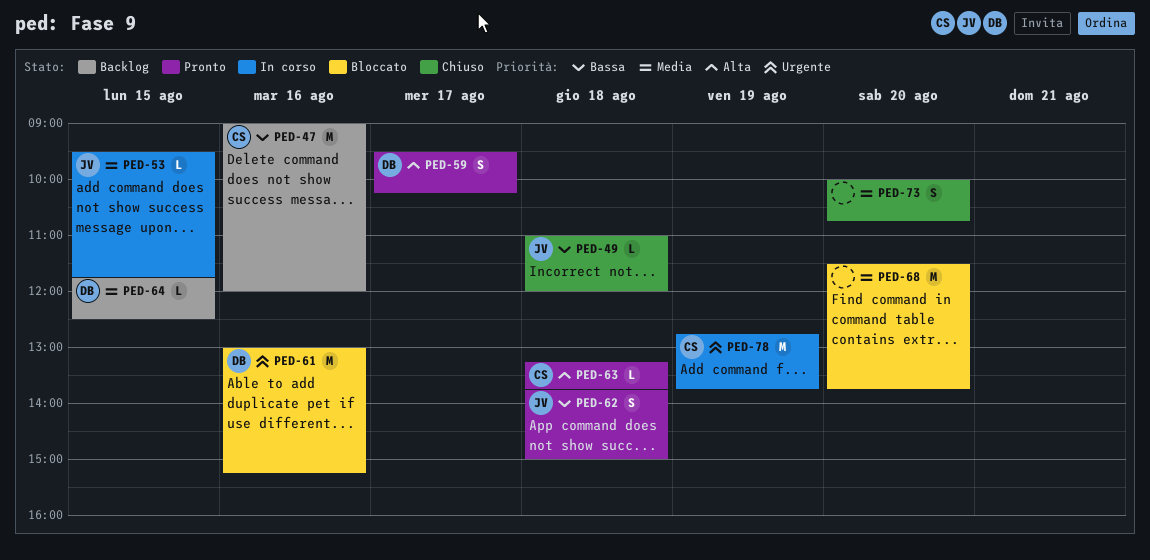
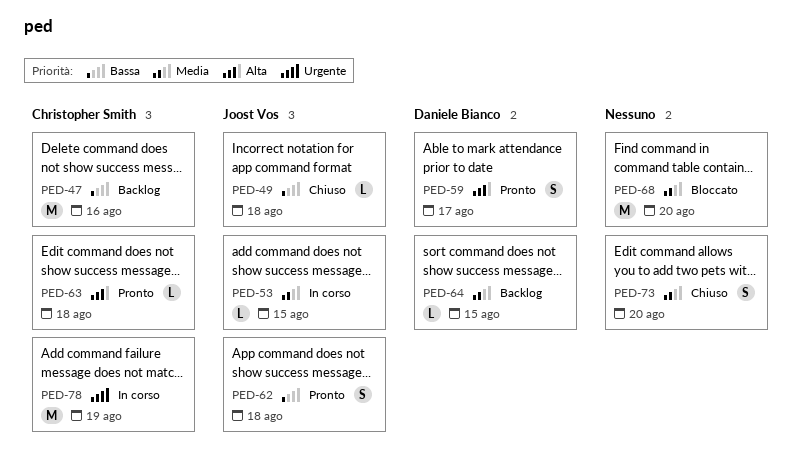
PED-61: present -> none

